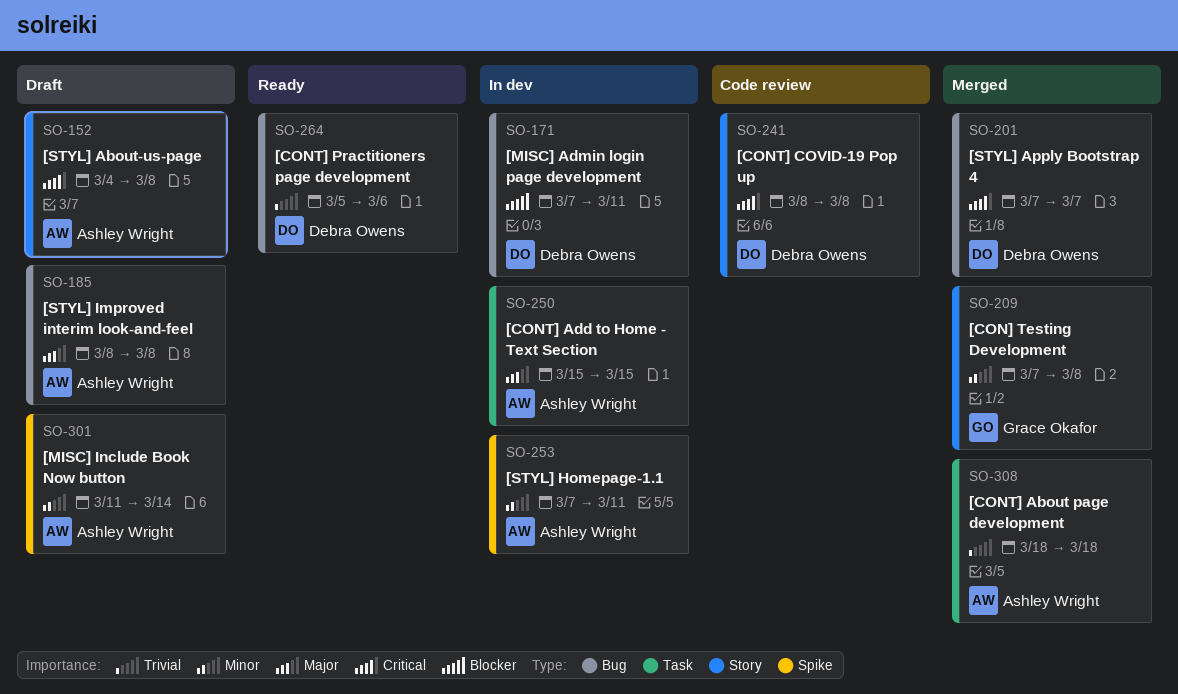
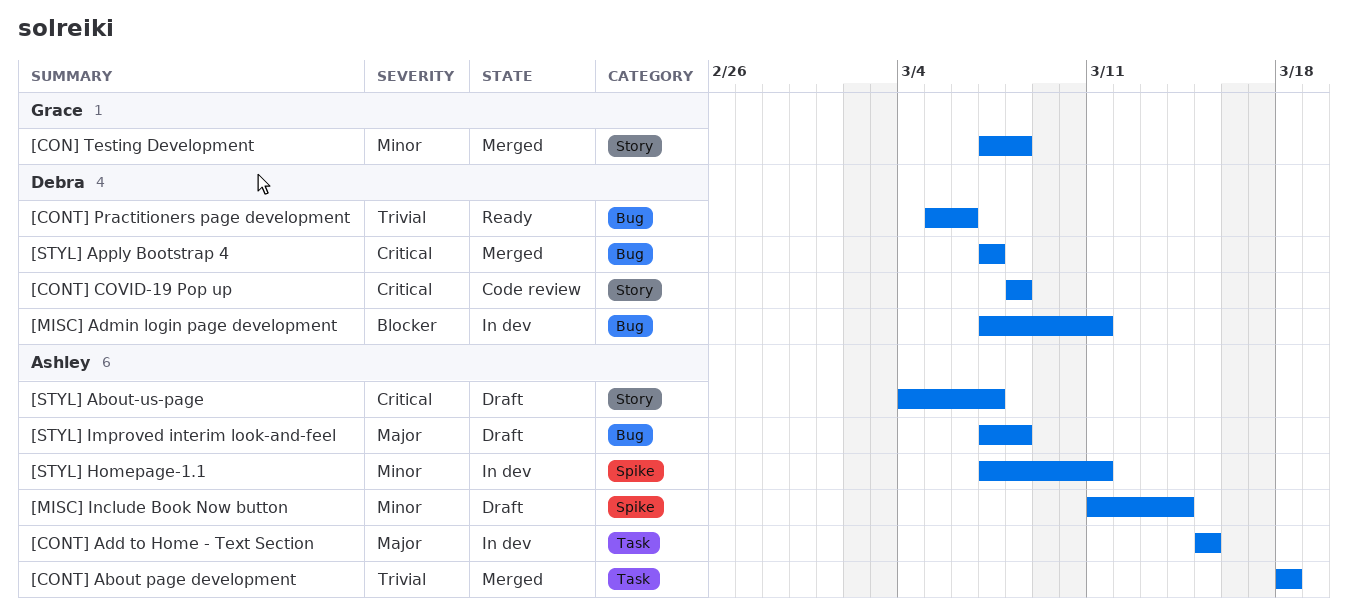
[STYL] About-us-page, due: Mar 8 -> Mar 7
[STYL] Improved interim look-and-feel, start: Mar 8 -> Mar 7

